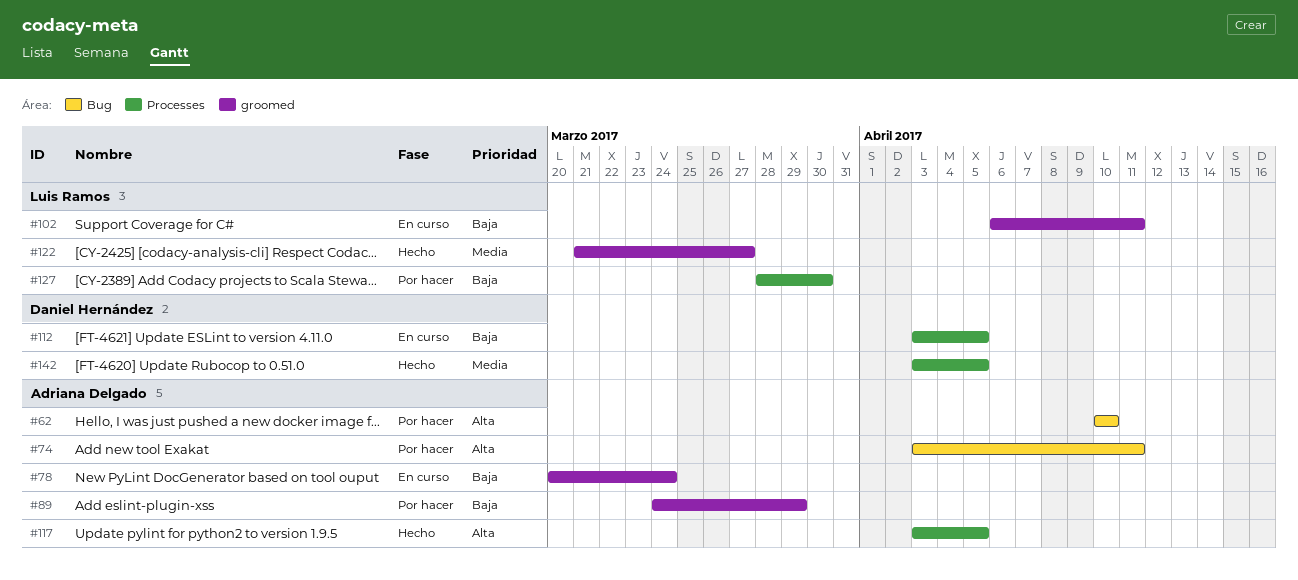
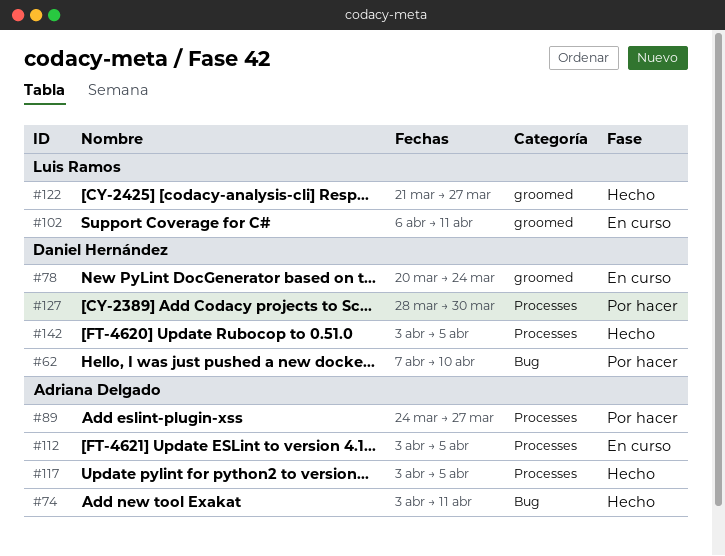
#62, owner: Adriana Delgado -> Daniel Hernández
#62, start: Apr 10 -> Apr 7
#74, status: Por hacer -> Hecho
#78, owner: Adriana Delgado -> Daniel Hernández
#89, label: groomed -> Processes
#89, due: Mar 29 -> Mar 27
#112, owner: Daniel Hernández -> Adriana Delgado
#127, owner: Luis Ramos -> Daniel Hernández

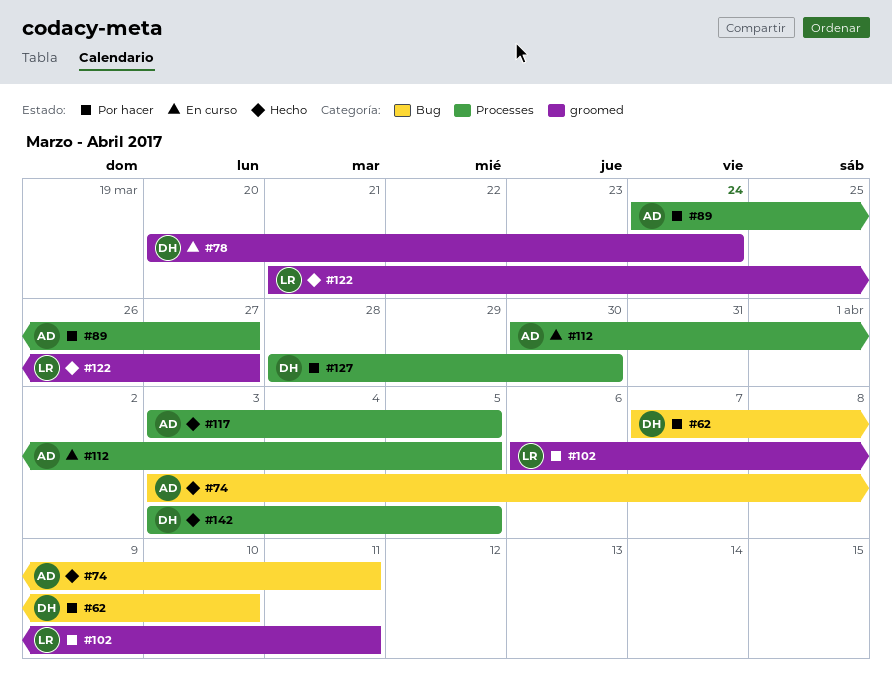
#102, status: En curso -> Por hacer
#112, start: Apr 3 -> Mar 30

